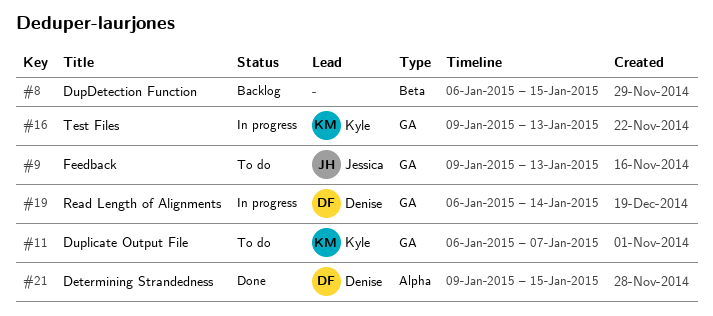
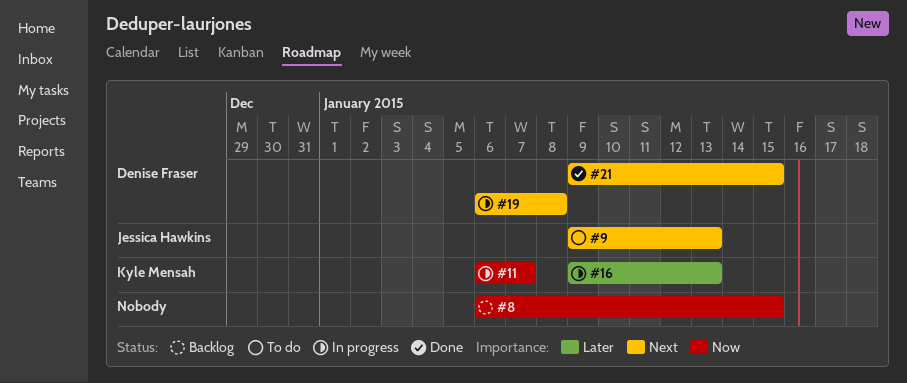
#11, status: To do -> In progress
#19, due: Jan 14 -> Jan 8

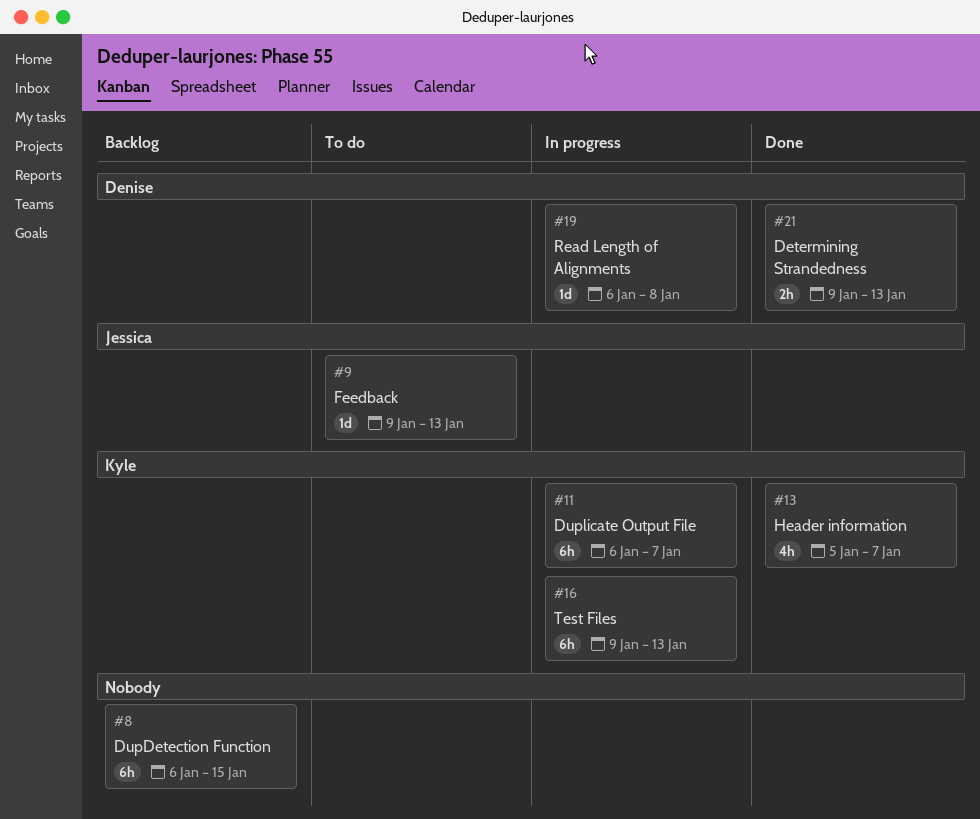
#13: none -> present
#21, due: Jan 15 -> Jan 13

